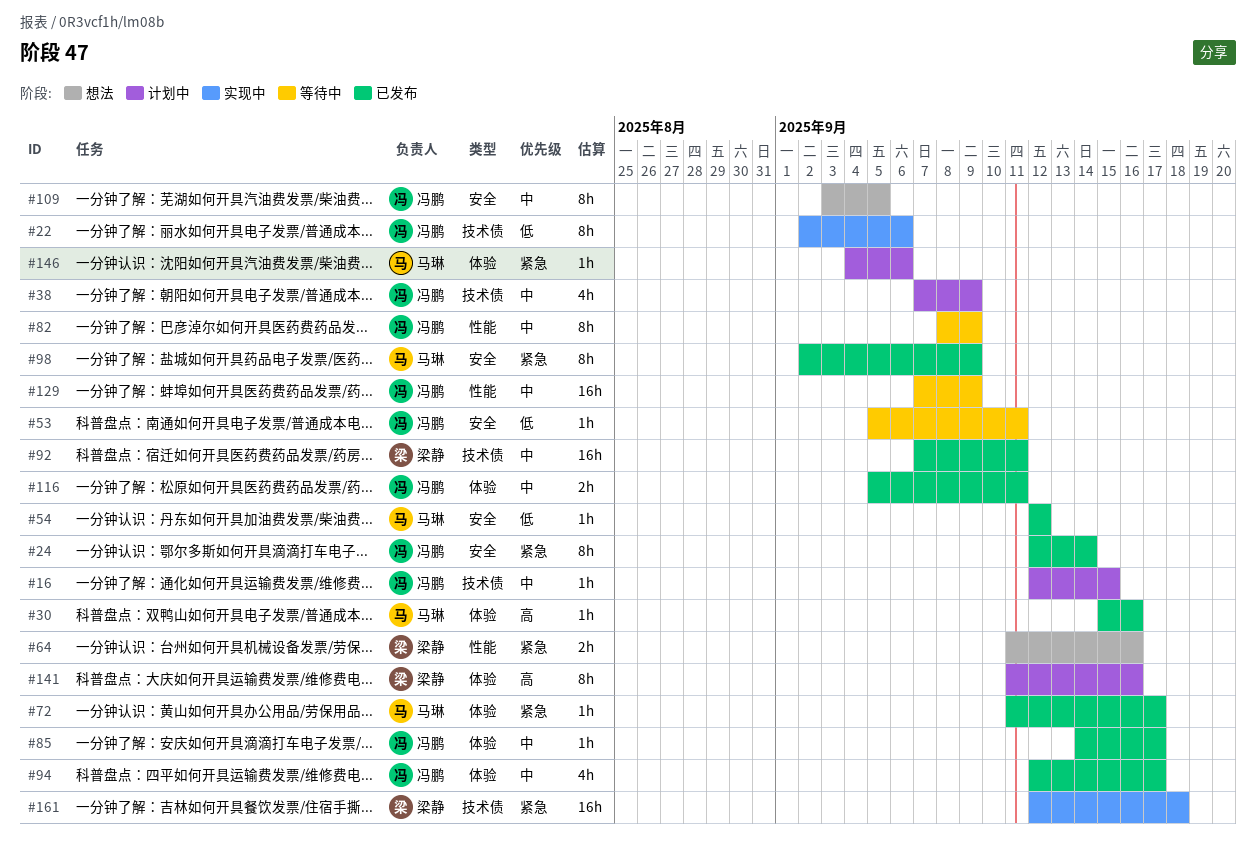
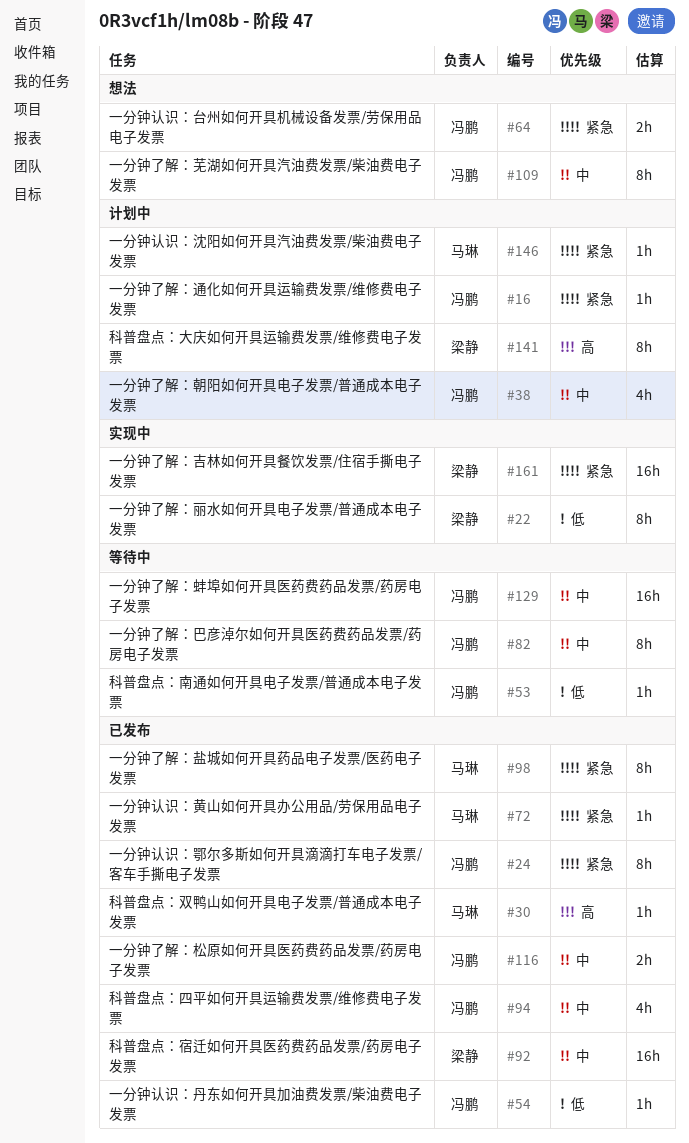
#16, priority: 中 -> 紧急
#22, owner: 冯鹏 -> 梁静
#54, owner: 马琳 -> 冯鹏
#64, owner: 梁静 -> 冯鹏
#85: present -> none

